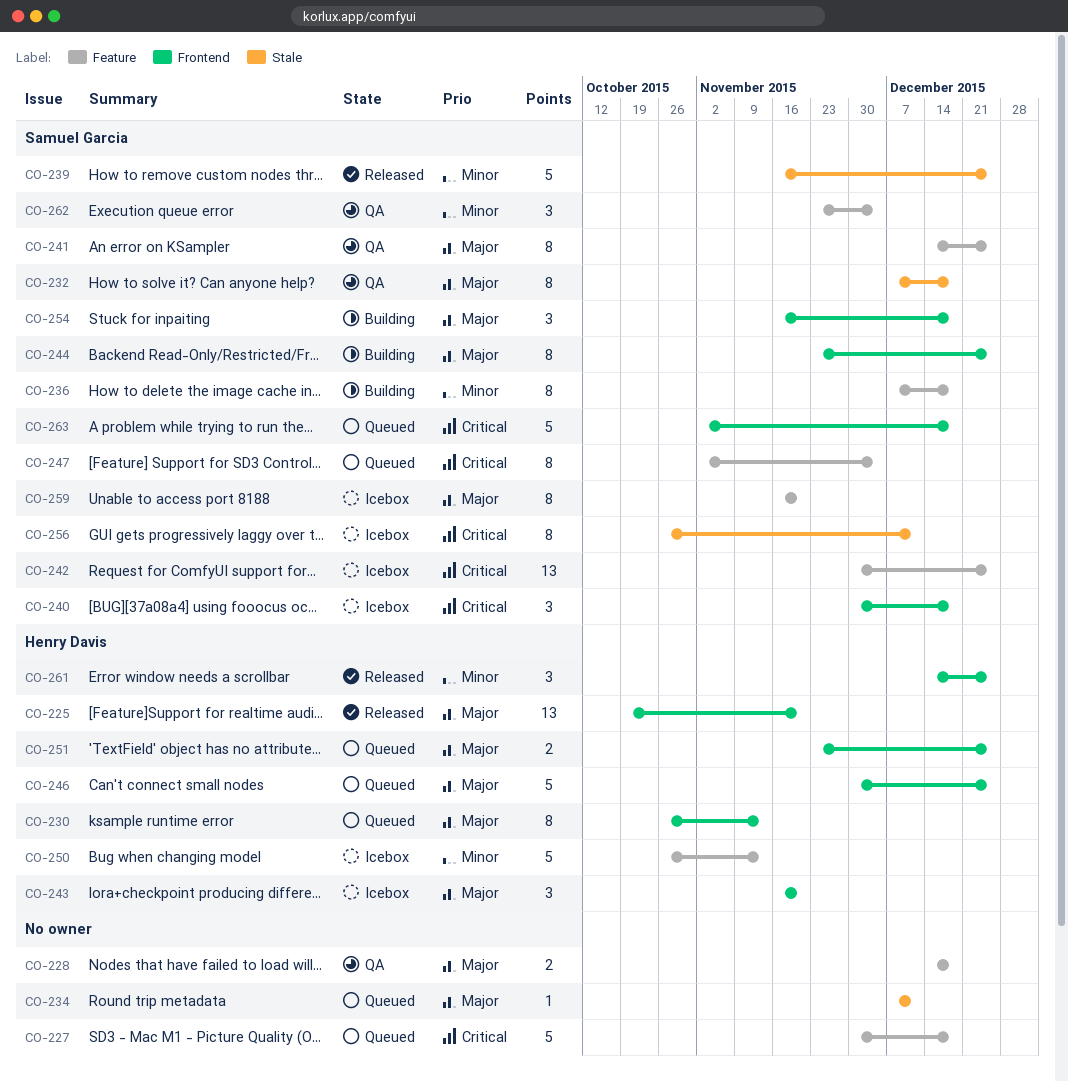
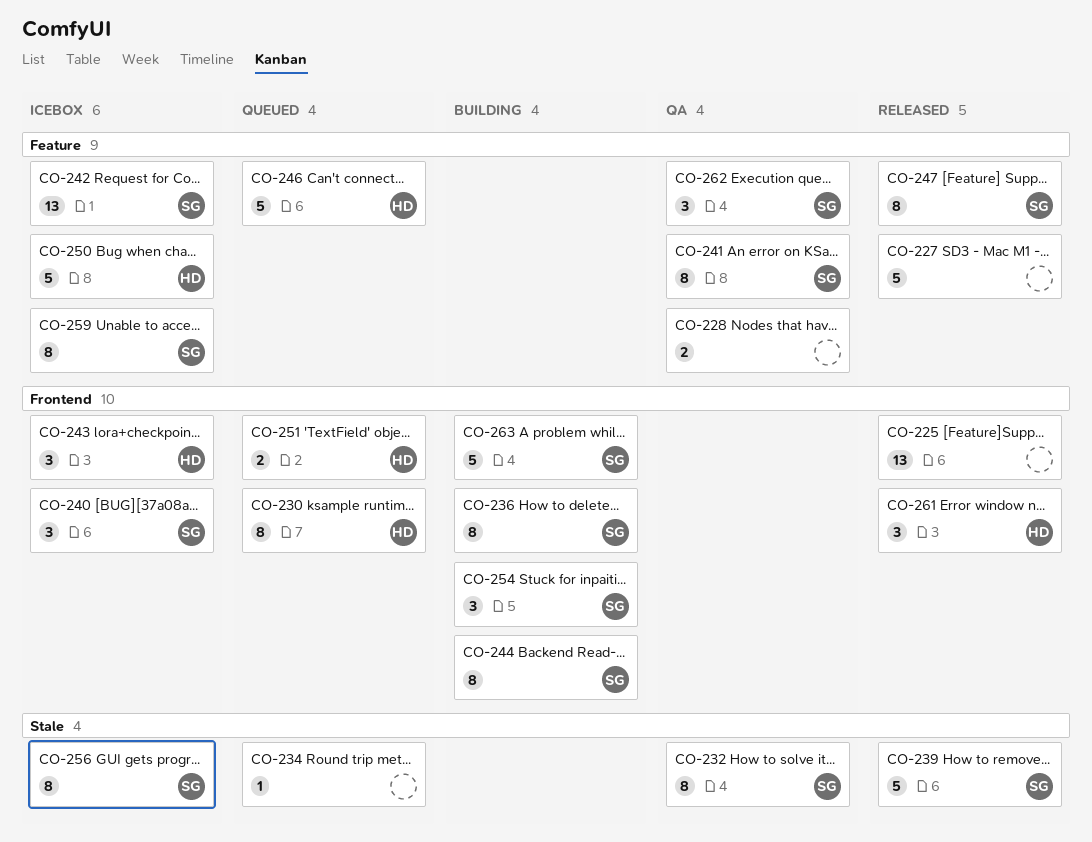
CO-225, owner: Henry Davis -> none
CO-227, status: Queued -> Released
CO-236, label: Feature -> Frontend
CO-246, label: Frontend -> Feature
CO-247, status: Queued -> Released
CO-263, status: Queued -> Building

